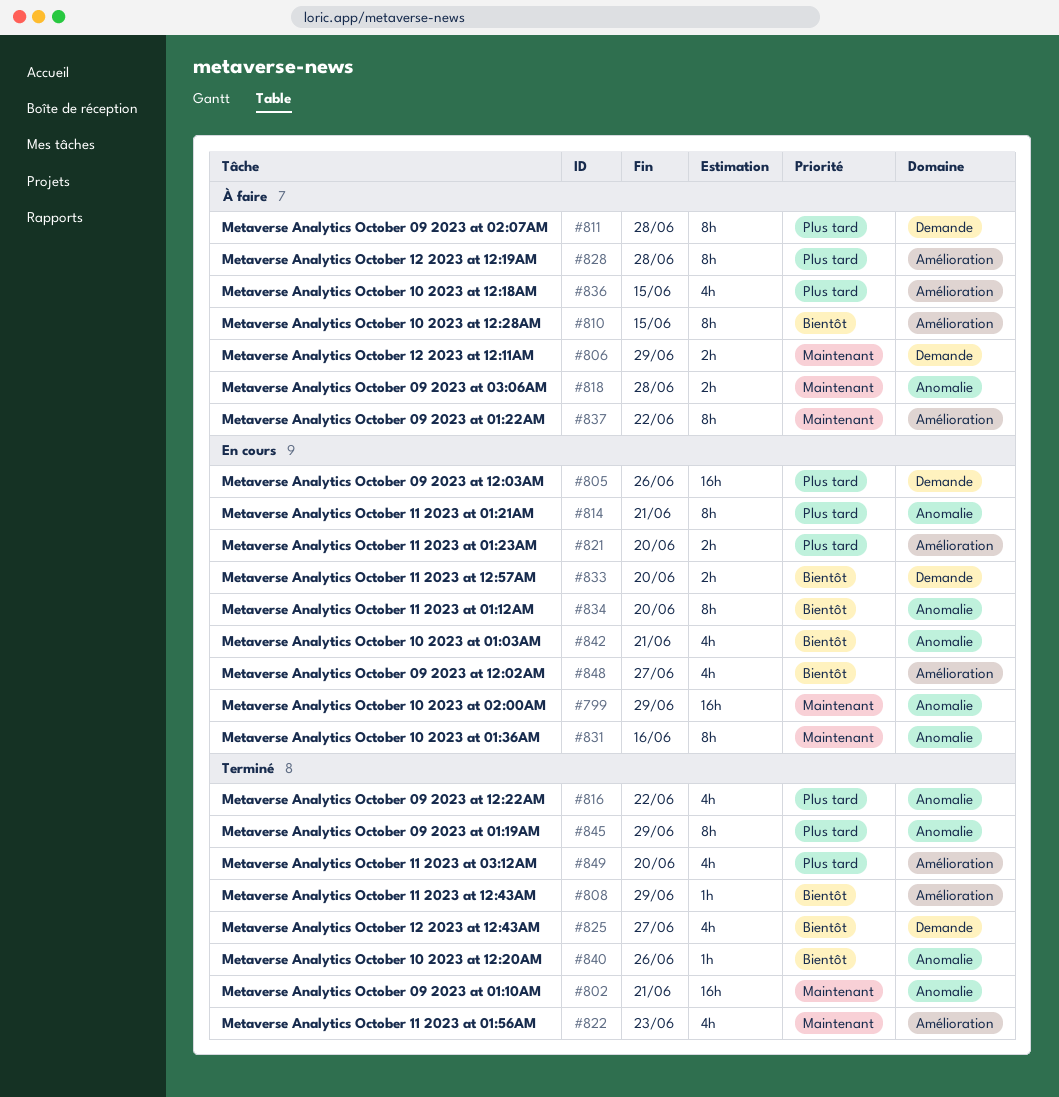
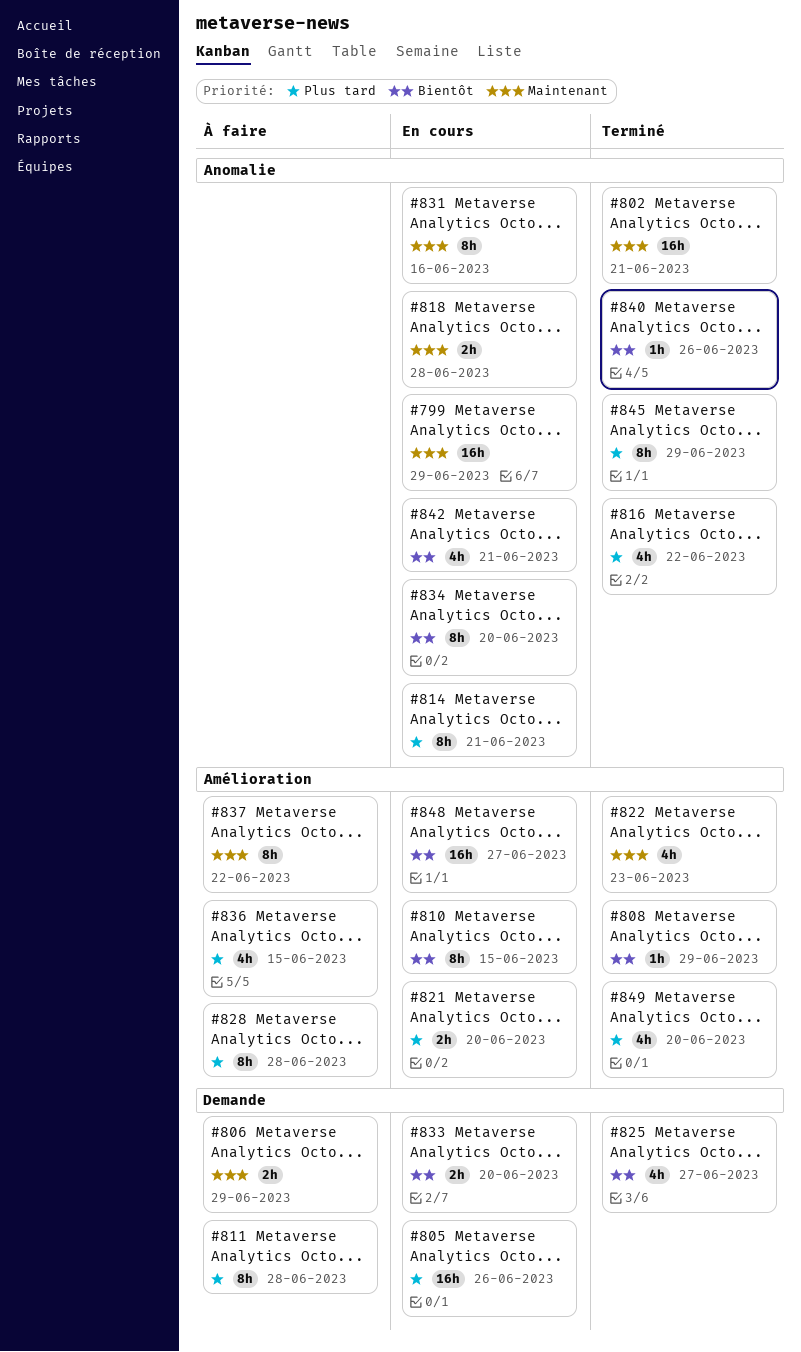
#810, status: À faire -> En cours
#818, status: À faire -> En cours
#848, estimate: 4h -> 16h

